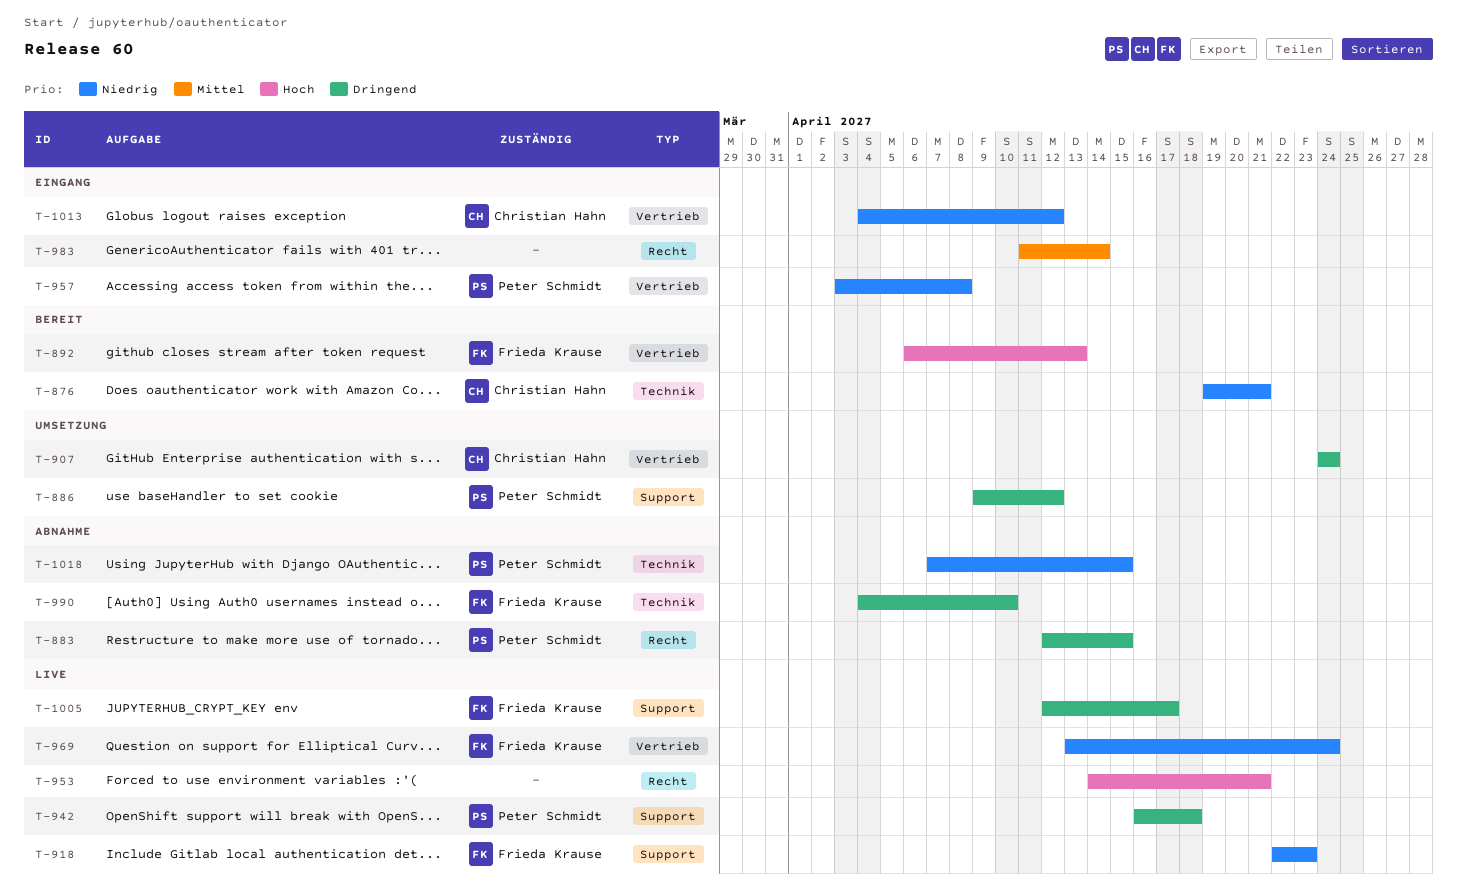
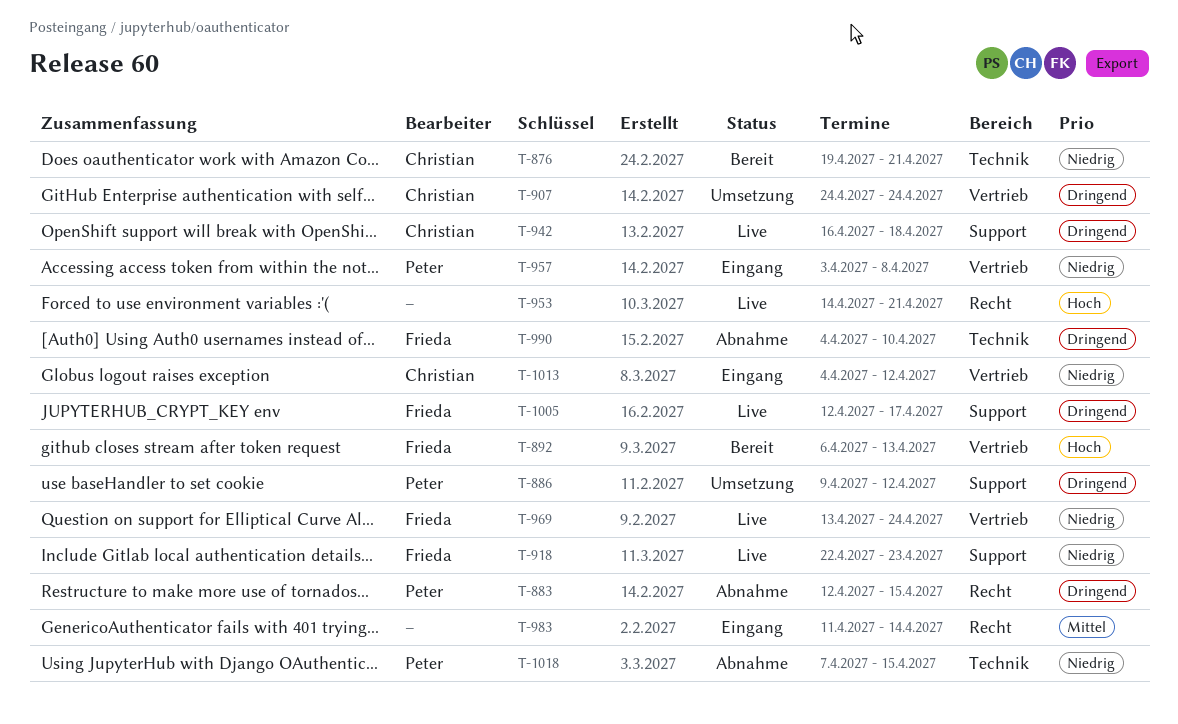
T-942, owner: Peter Schmidt -> Christian Hahn

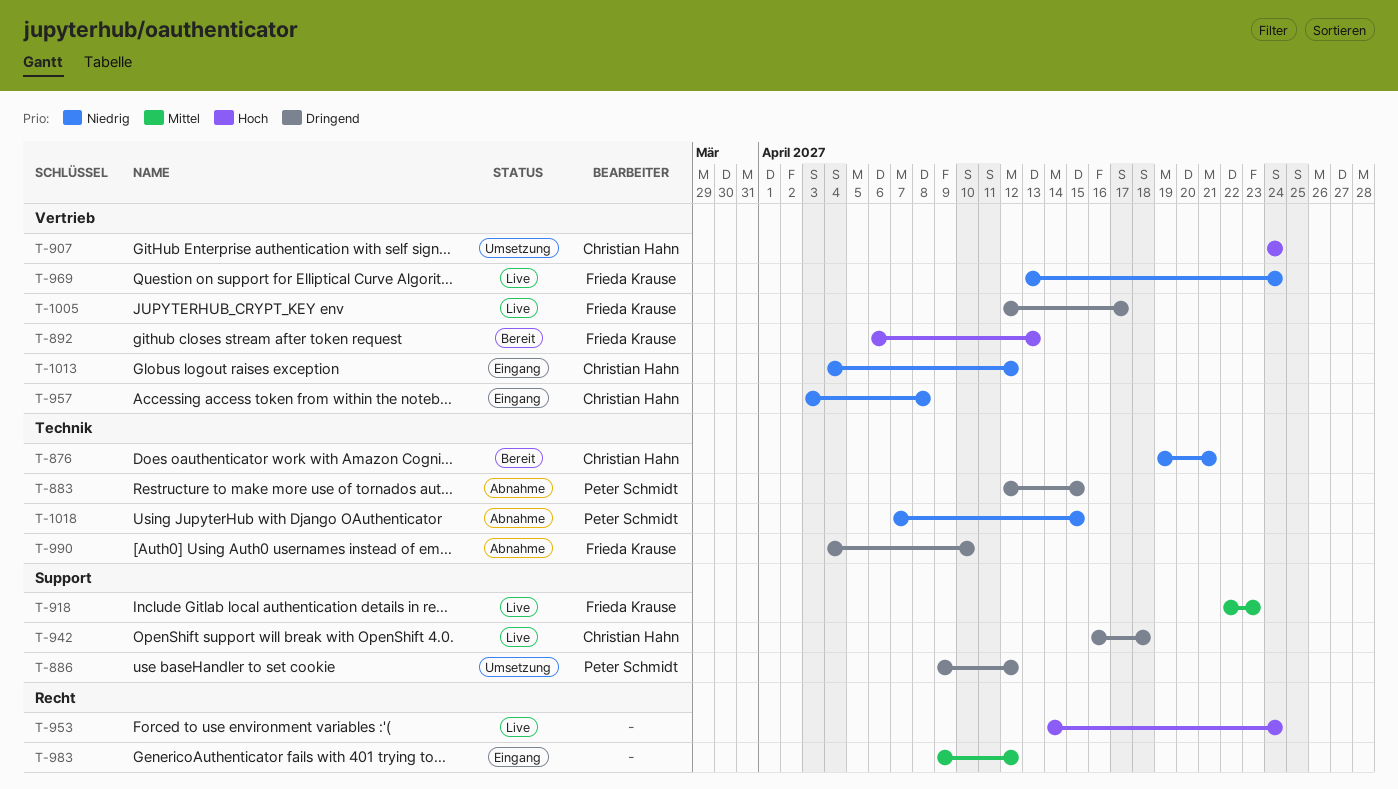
T-883, label: Recht -> Technik
T-907, priority: Dringend -> Hoch
T-918, priority: Niedrig -> Mittel
T-953, due: Apr 21 -> Apr 24
T-957, owner: Peter Schmidt -> Christian Hahn
T-983, start: Apr 11 -> Apr 9
T-983, due: Apr 14 -> Apr 12
T-1005, label: Support -> Vertrieb

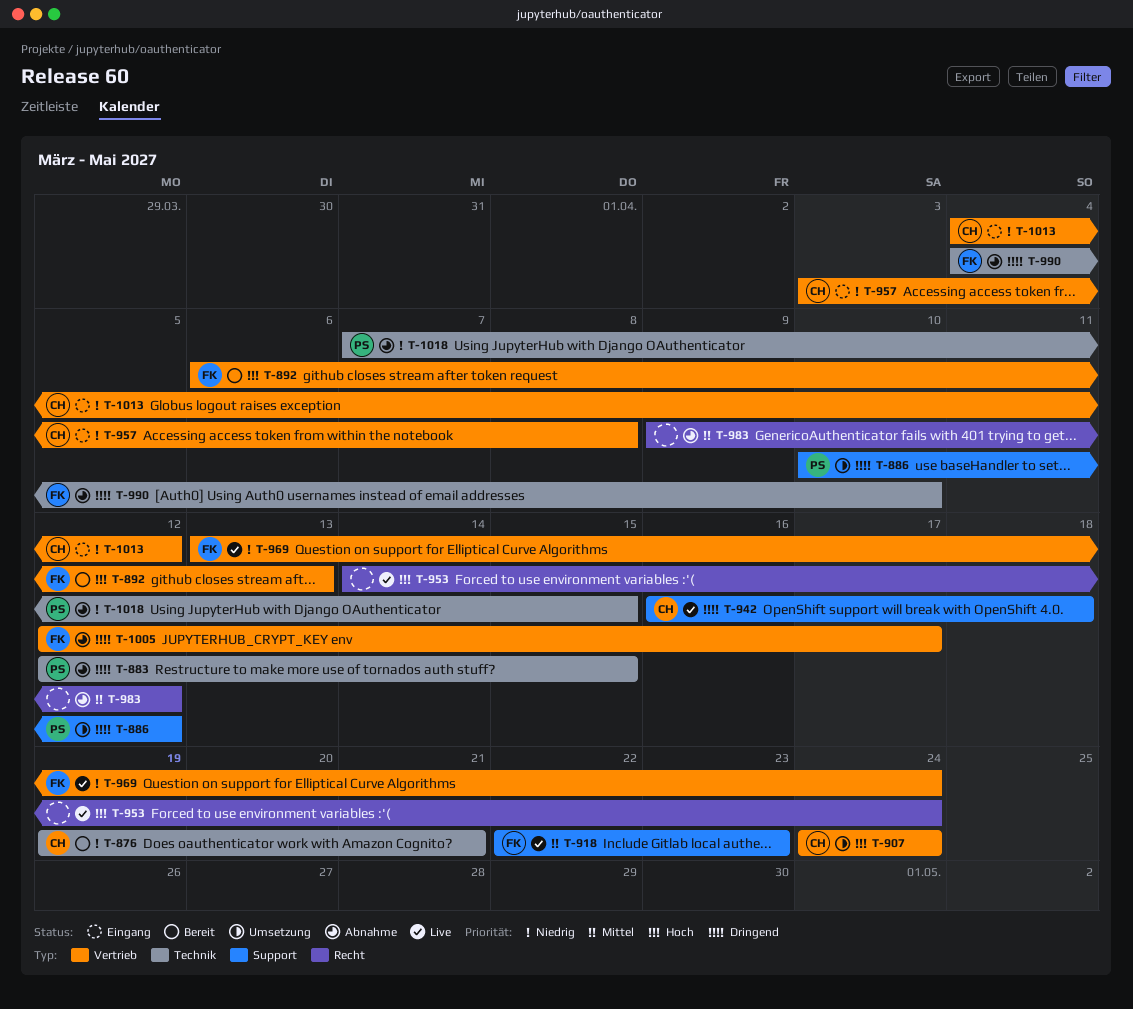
T-886, start: Apr 9 -> Apr 10
T-983, status: Eingang -> Abnahme
T-1005, status: Live -> Abnahme

